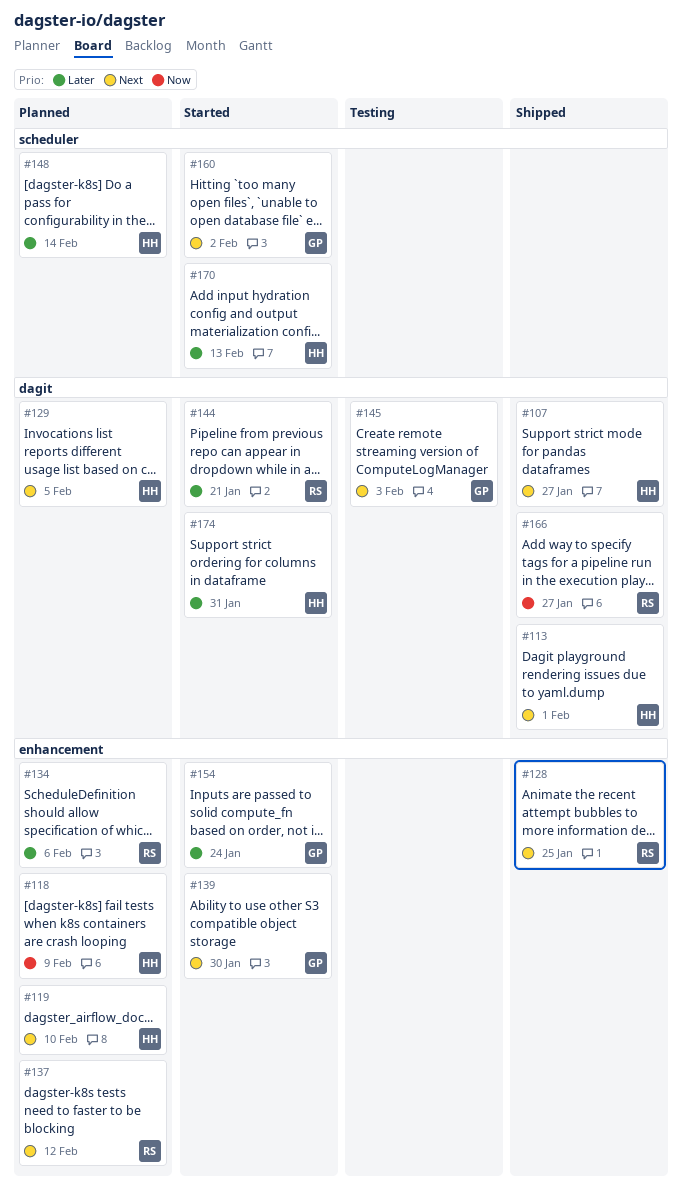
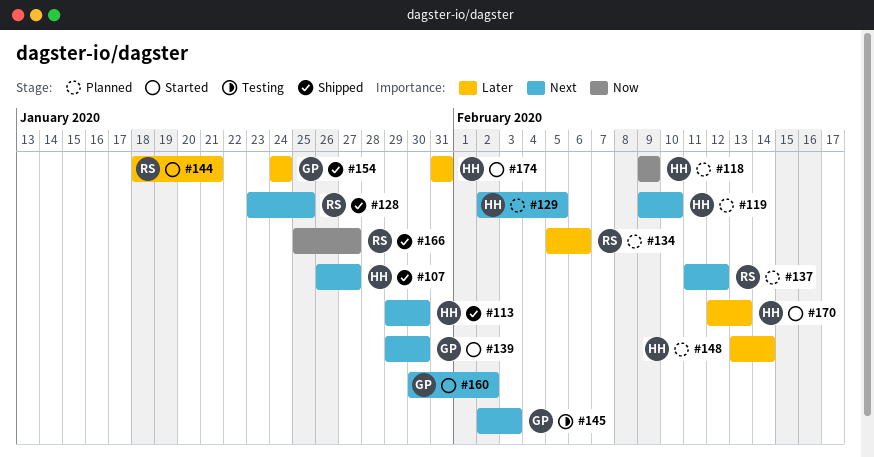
#113, due: Feb 1 -> Jan 30
#154, status: Started -> Shipped

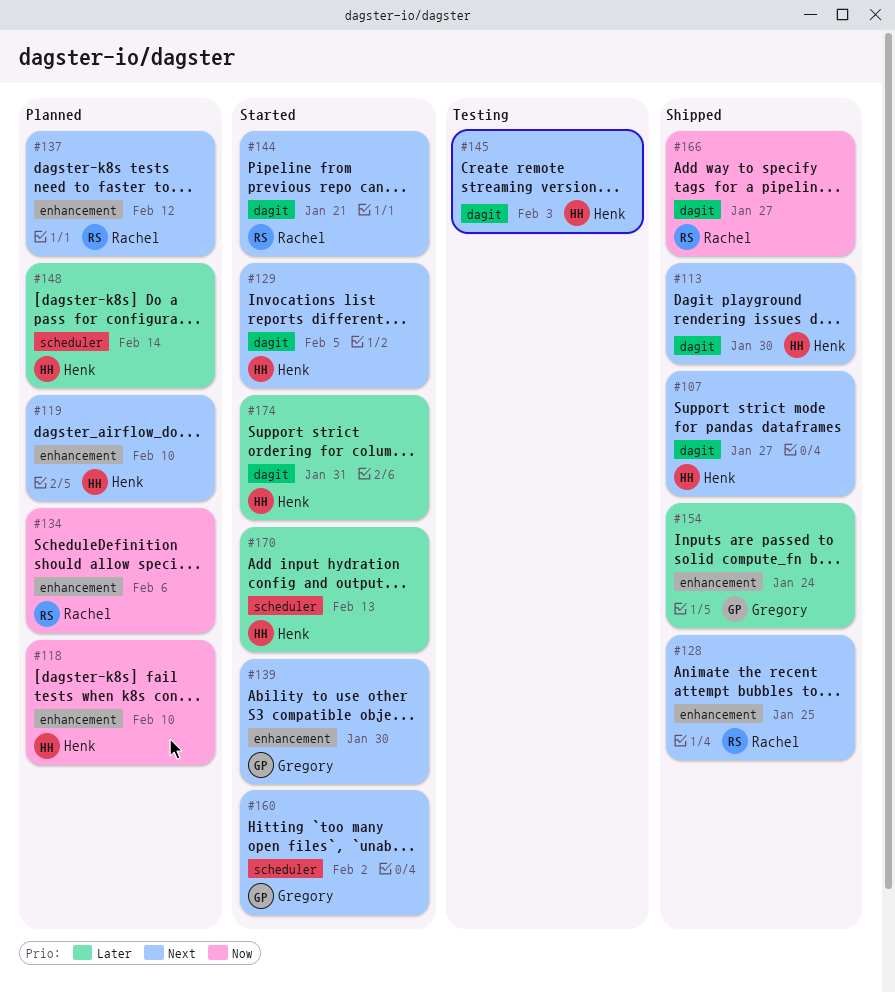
#118, due: Feb 9 -> Feb 10
#129, status: Planned -> Started
#134, priority: Later -> Now
#144, priority: Later -> Next
#145, owner: Gregory -> Henk

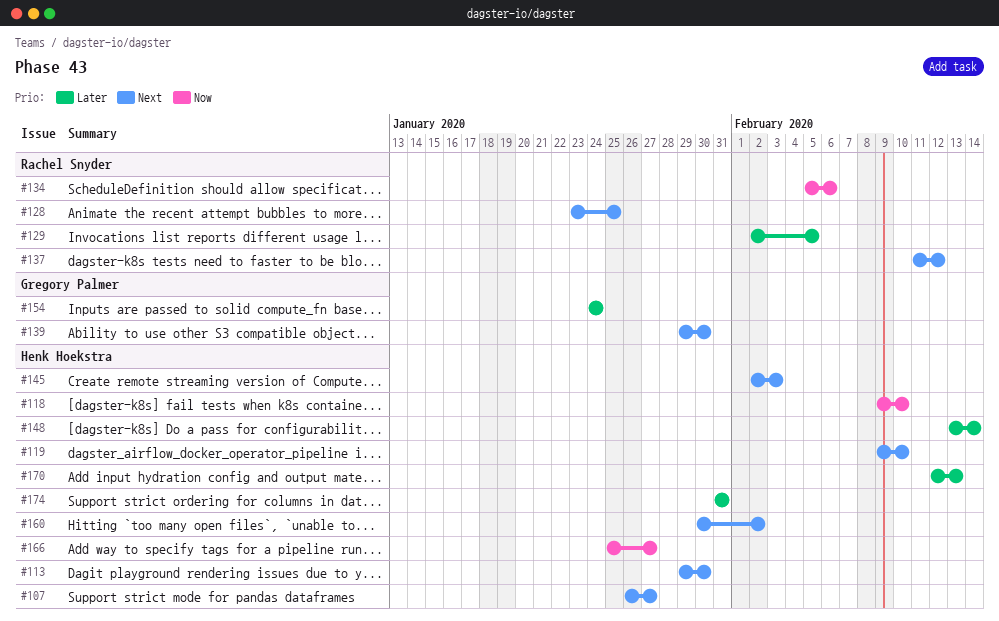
#129, owner: Henk Hoekstra -> Rachel Snyder
#129, priority: Next -> Later
#144: present -> none
#160, owner: Gregory Palmer -> Henk Hoekstra
#166, owner: Rachel Snyder -> Henk Hoekstra

